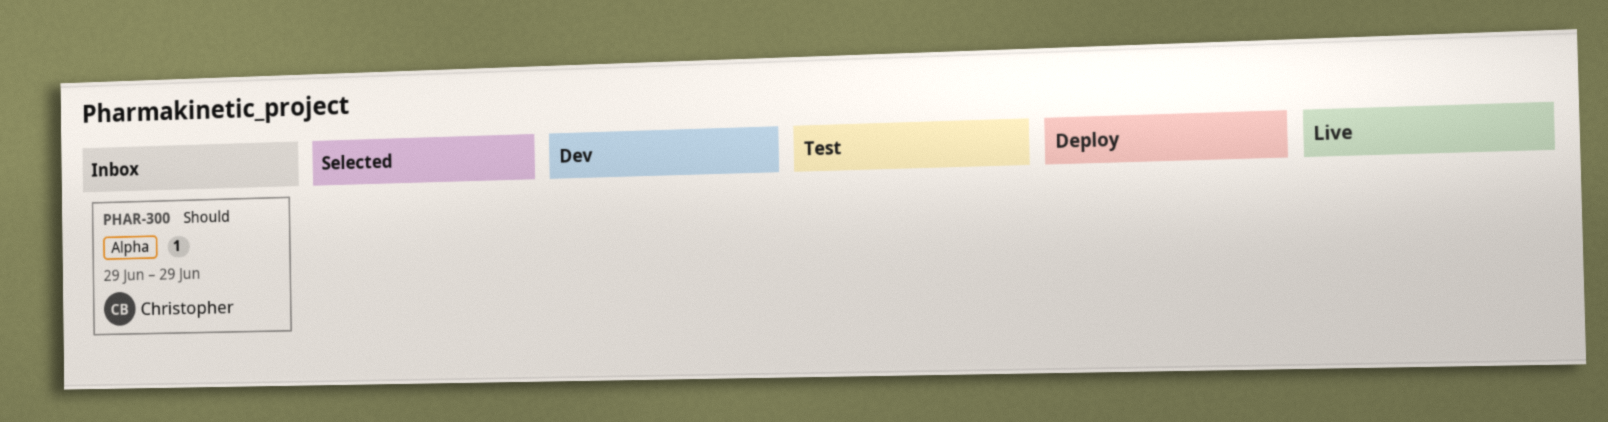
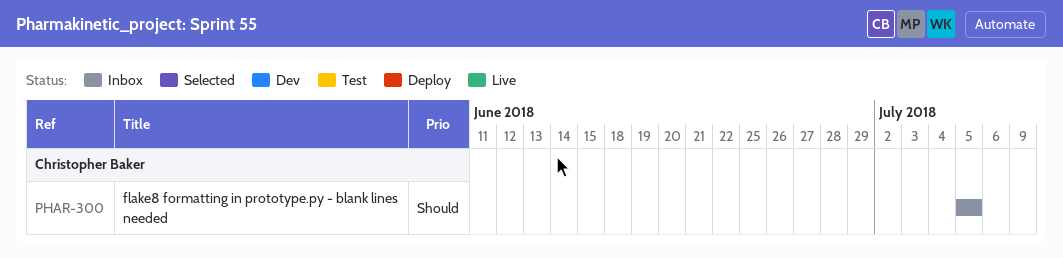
PHAR-300, start: Jun 29 -> Jul 5
PHAR-300, due: Jun 29 -> Jul 5

